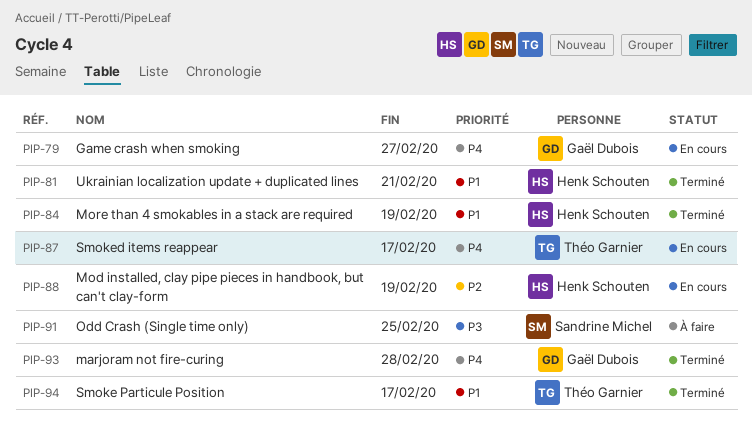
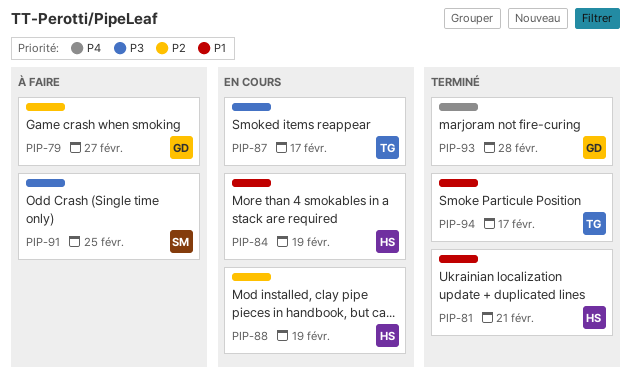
PIP-79, status: En cours -> À faire
PIP-79, priority: P4 -> P2
PIP-84, status: Terminé -> En cours
PIP-87, priority: P4 -> P3

